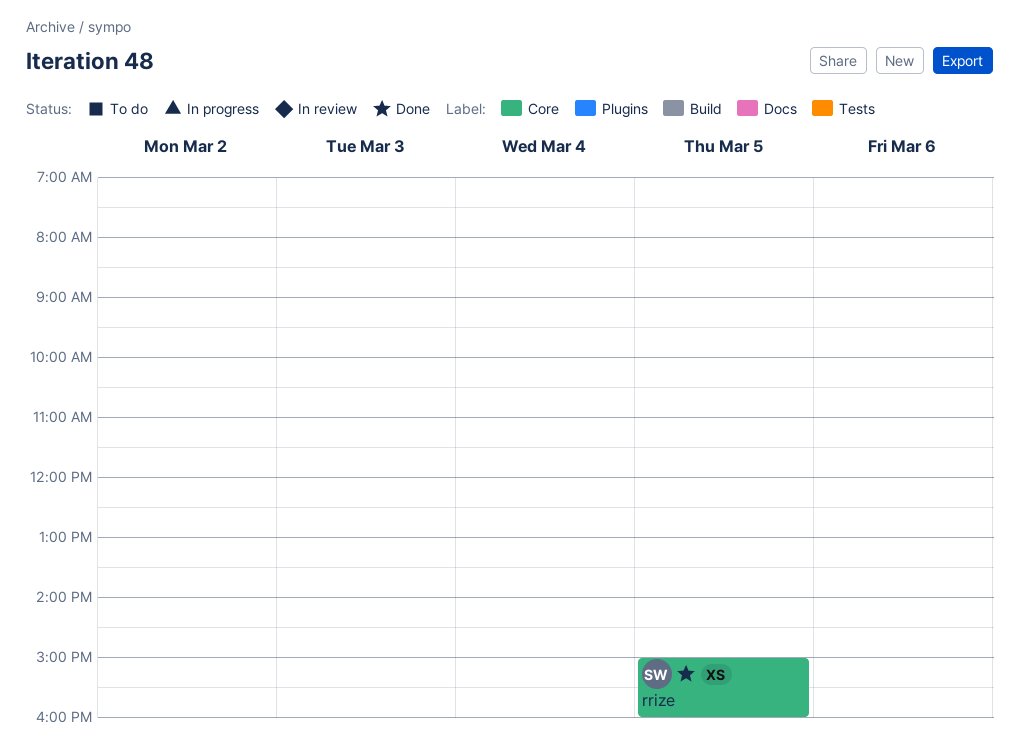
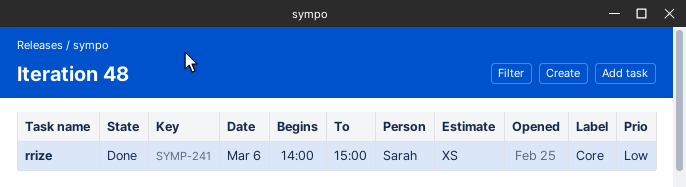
rrize, day: Mar 5 -> Mar 6
rrize, begins: 15:00 -> 14:00
rrize, ends: 16:00 -> 15:00

